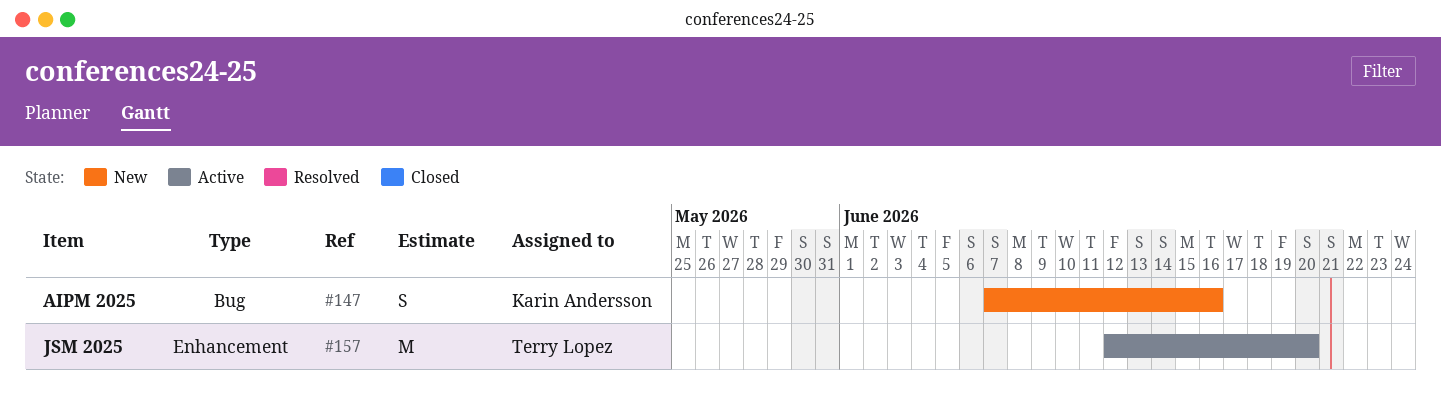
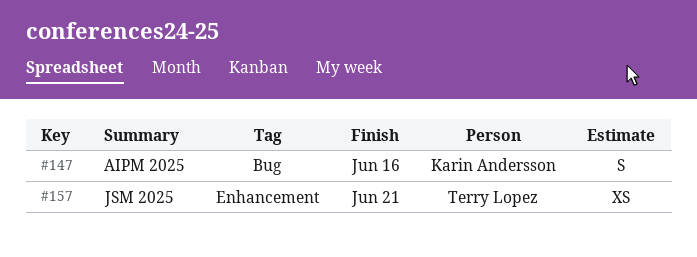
#157, estimate: M -> XS
#157, due: Jun 20 -> Jun 21

